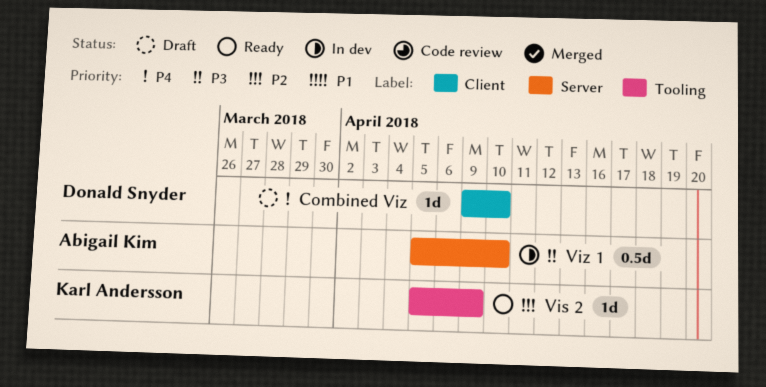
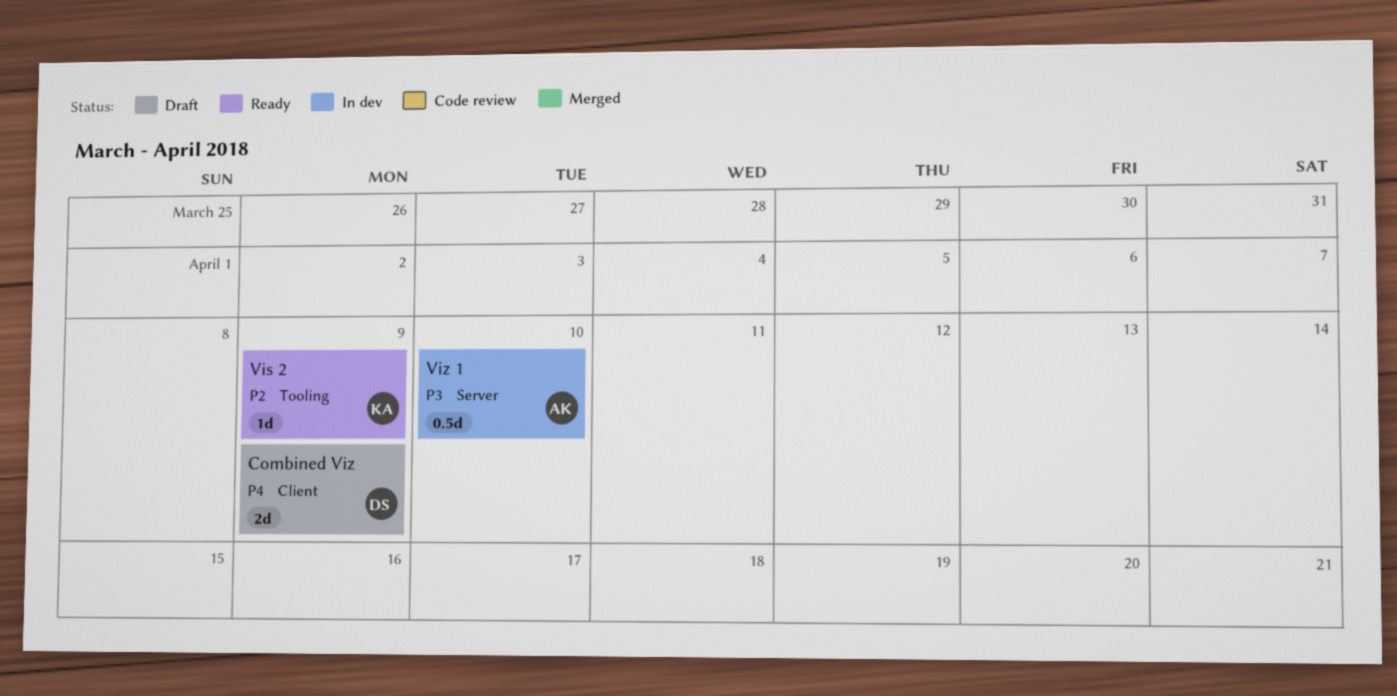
Combined Viz, estimate: 1d -> 2d
Combined Viz, due: Apr 10 -> Apr 9

